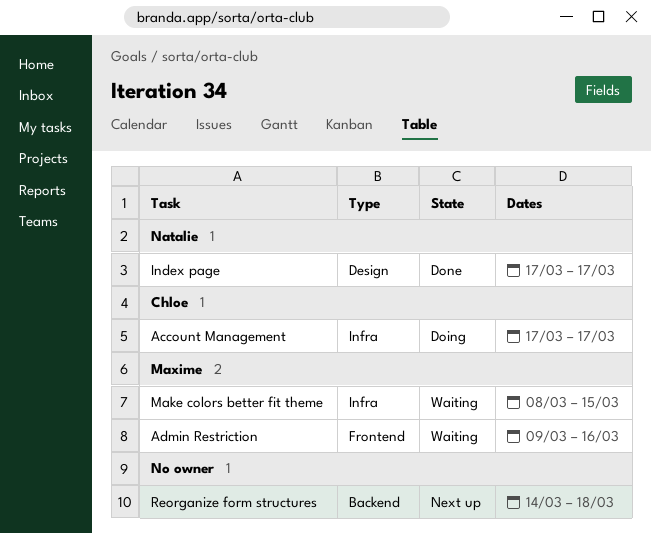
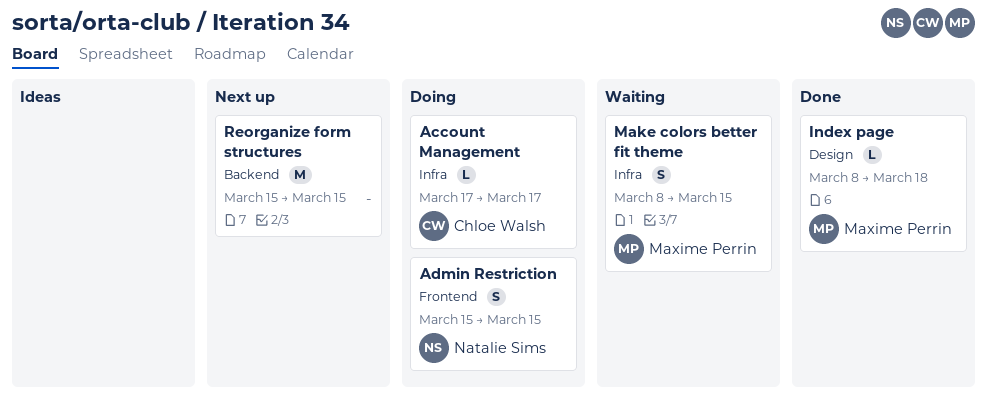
Admin Restriction, status: Waiting -> Doing
Admin Restriction, owner: Maxime Perrin -> Natalie Sims
Admin Restriction, start: Mar 9 -> Mar 15
Admin Restriction, due: Mar 16 -> Mar 15
Index page, owner: Natalie Sims -> Maxime Perrin
Index page, start: Mar 17 -> Mar 8
Index page, due: Mar 17 -> Mar 18
Reorganize form structures, start: Mar 14 -> Mar 15
Reorganize form structures, due: Mar 18 -> Mar 15

